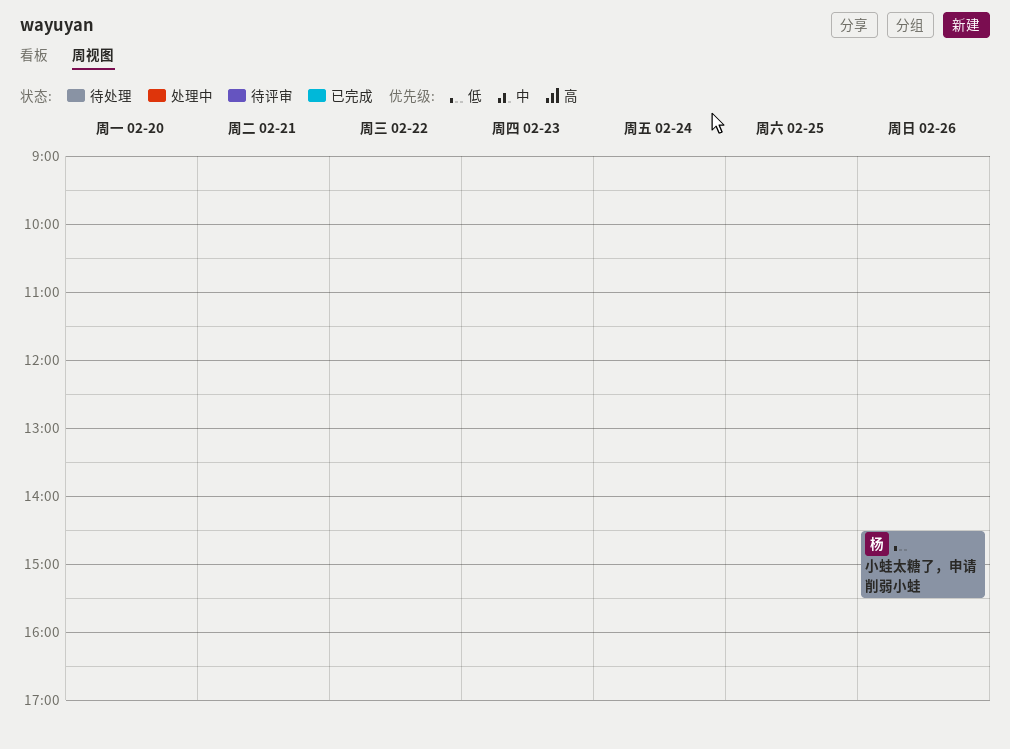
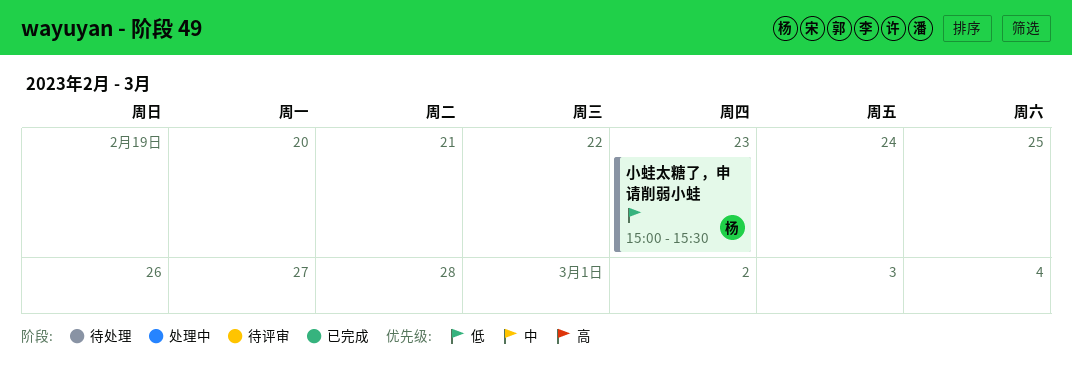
小蛙太糖了，申请削弱小蛙, day: Feb 26 -> Feb 23
小蛙太糖了，申请削弱小蛙, begins: 14:30 -> 15:00

